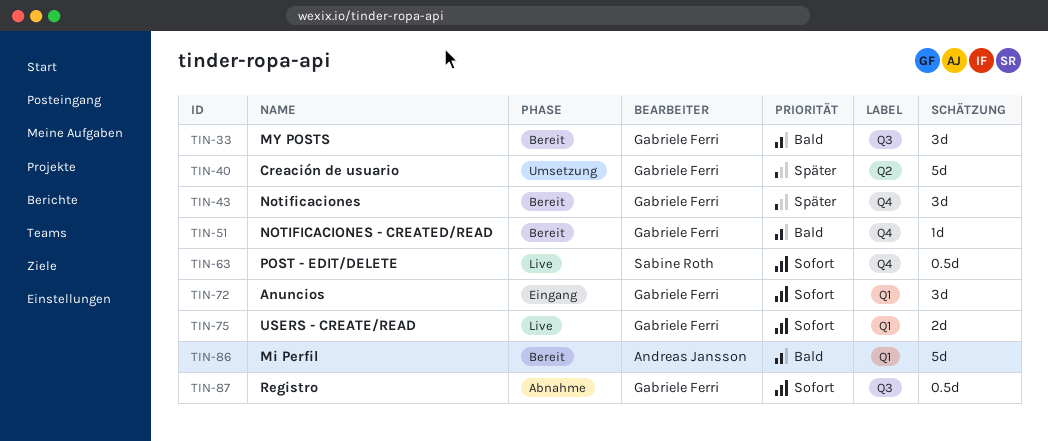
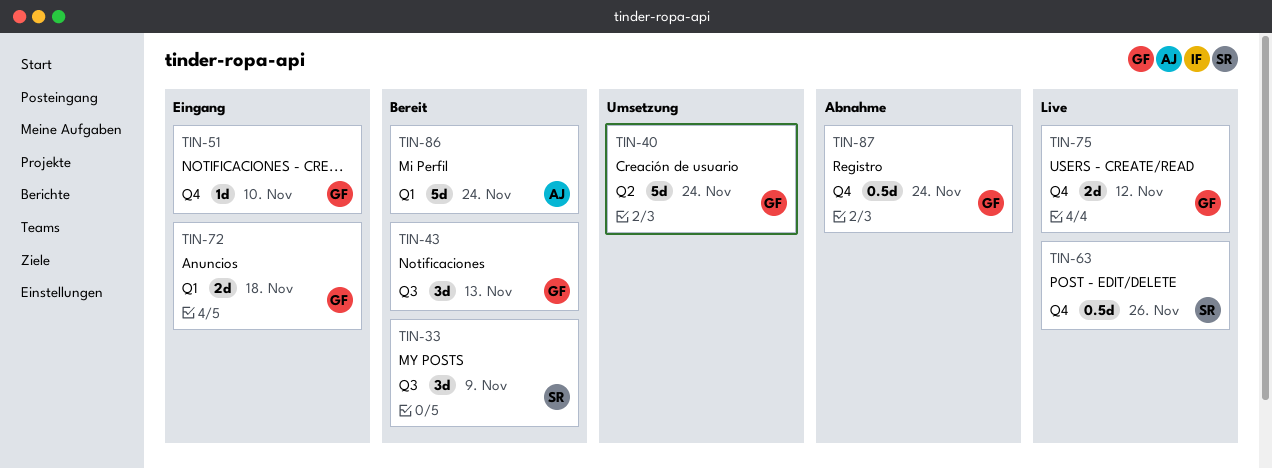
TIN-33, owner: Gabriele Ferri -> Sabine Roth
TIN-43, label: Q4 -> Q3
TIN-51, status: Bereit -> Eingang
TIN-72, estimate: 3d -> 2d
TIN-75, label: Q1 -> Q4
TIN-87, label: Q3 -> Q4

